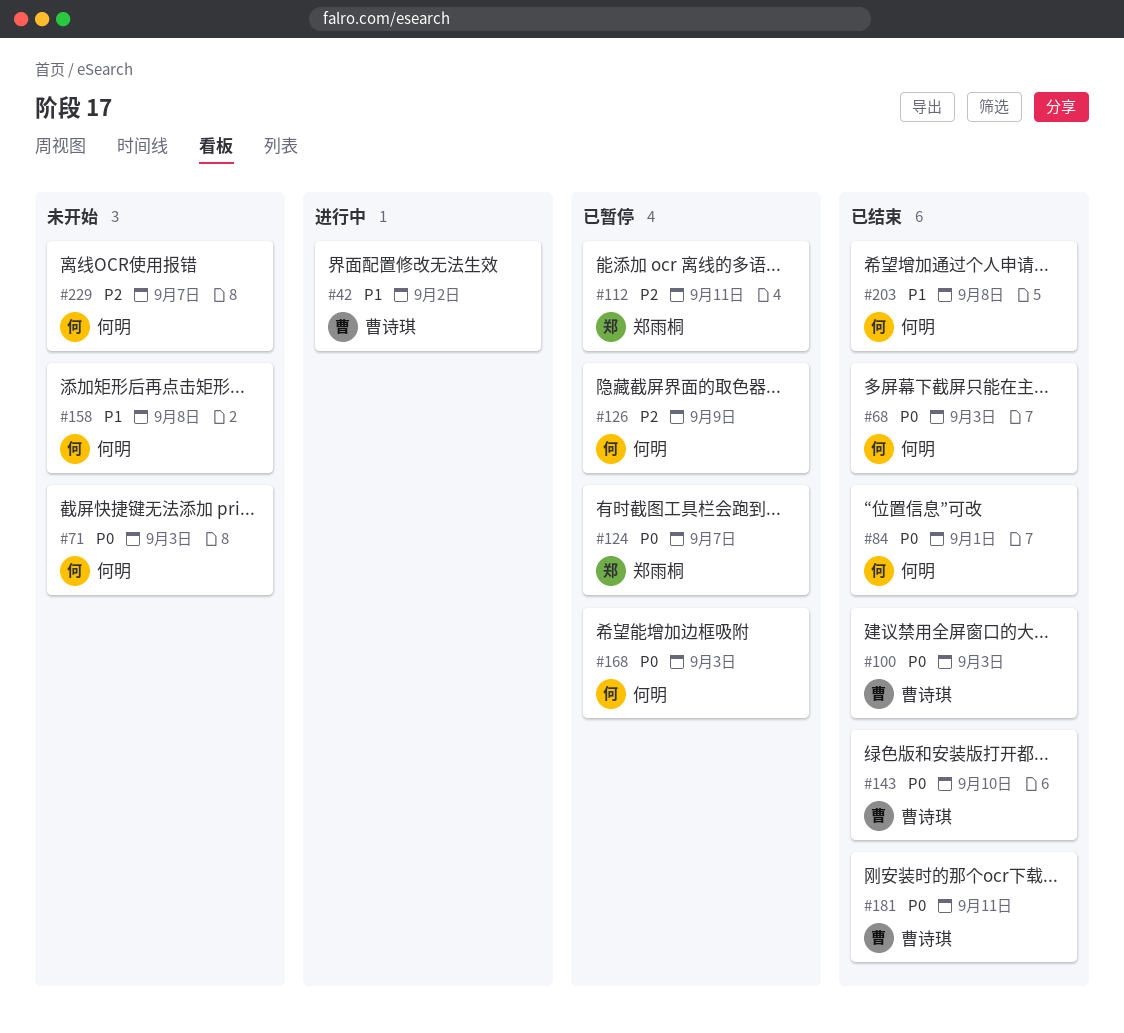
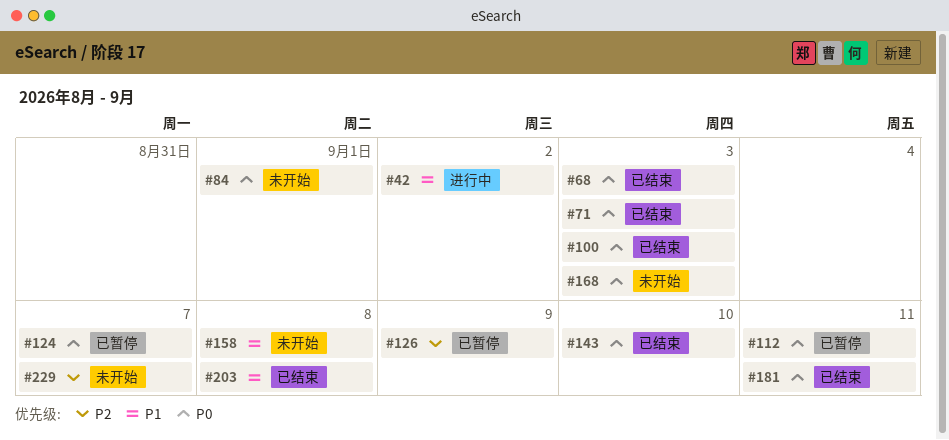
#71, status: 未开始 -> 已结束
#84, status: 已结束 -> 未开始
#112, priority: P2 -> P0
#168, status: 已暂停 -> 未开始

